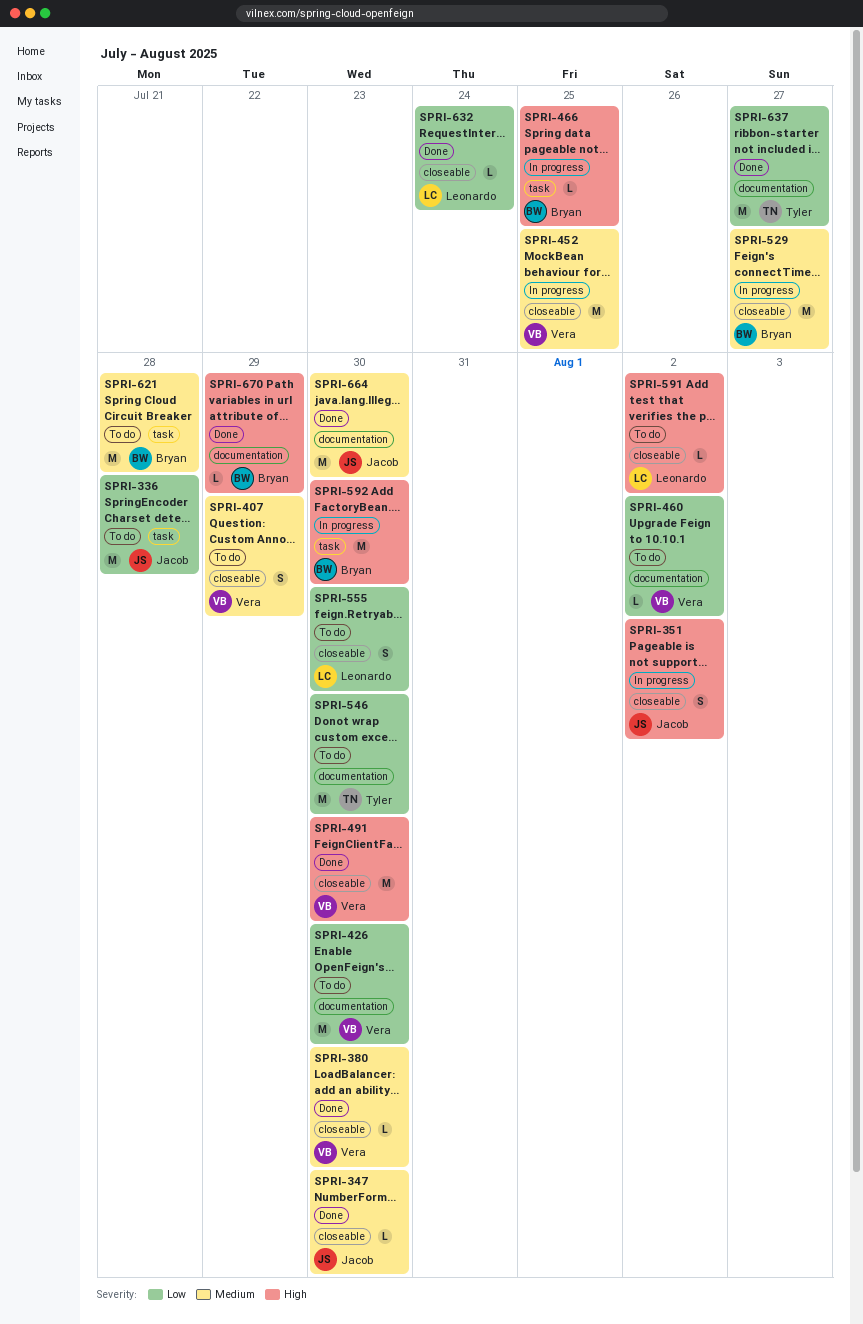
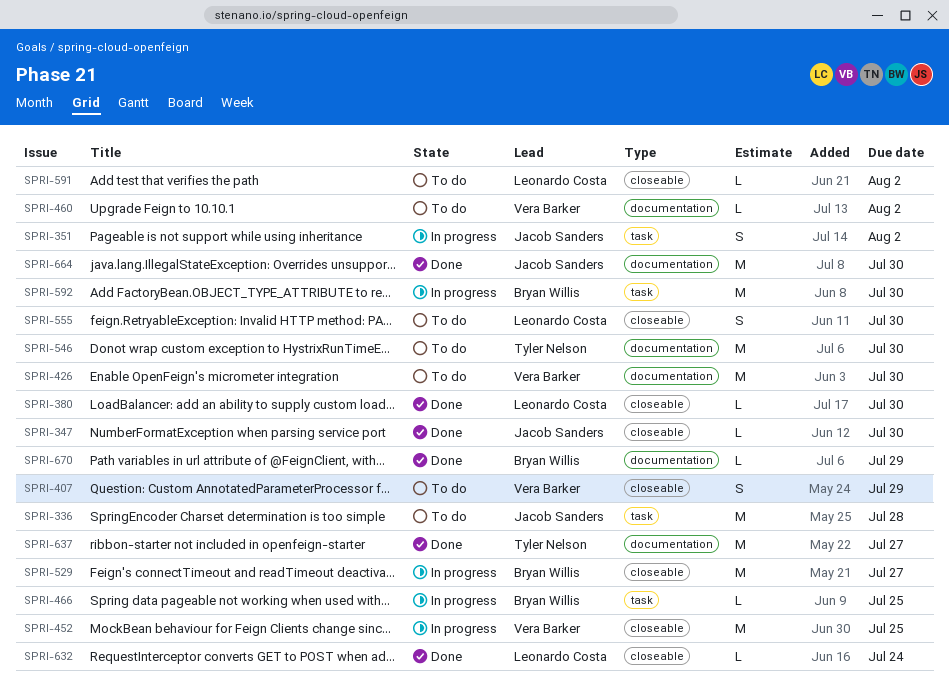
SPRI-351, label: closeable -> task
SPRI-380, owner: Vera Barker -> Leonardo Costa
SPRI-491: present -> none
SPRI-621: present -> none

